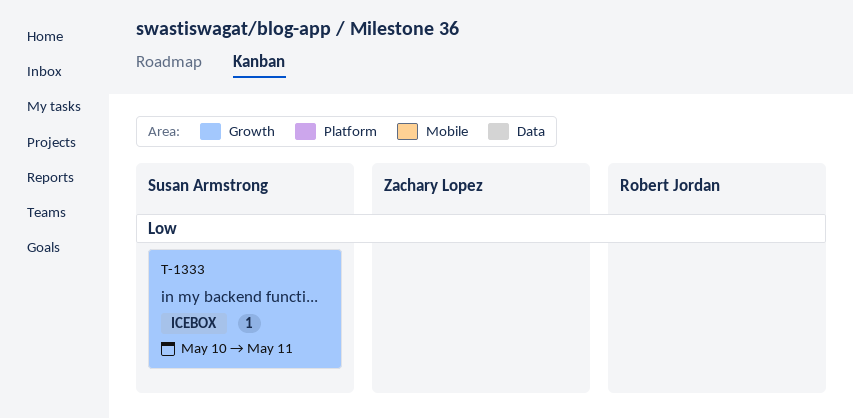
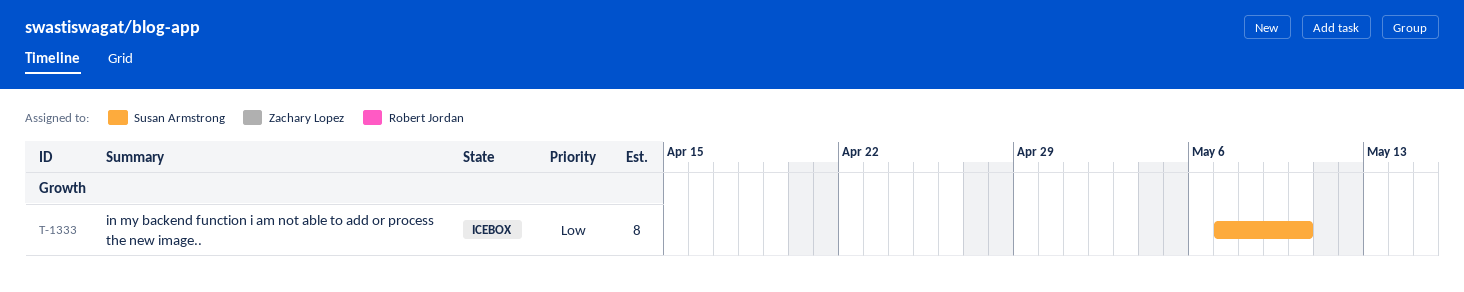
T-1333, estimate: 1 -> 8
T-1333, start: May 10 -> May 7
T-1333, due: May 11 -> May 10

